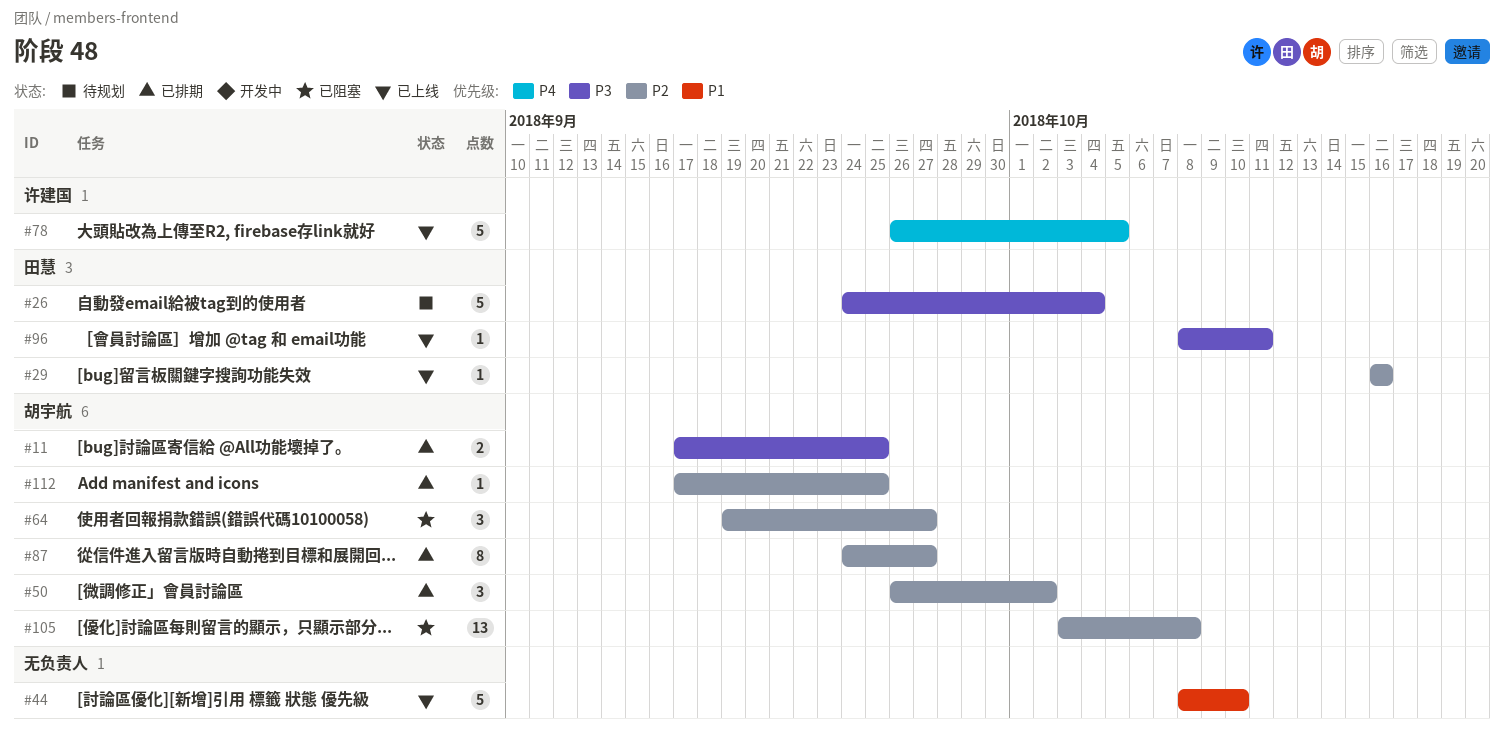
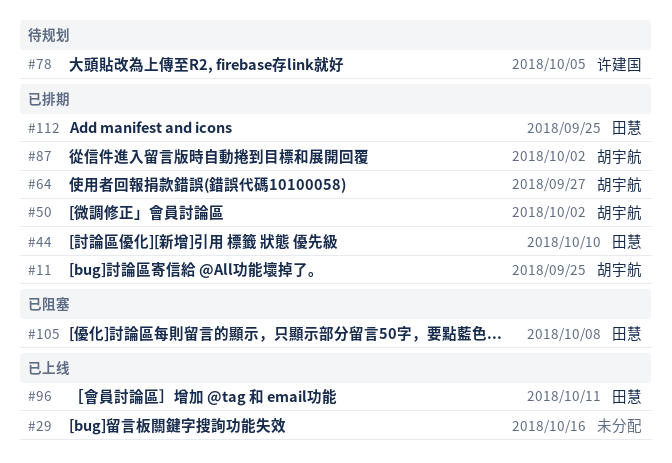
#26: present -> none
#29, owner: 田慧 -> none
#44, status: 已上线 -> 已排期
#44, owner: none -> 田慧
#64, status: 已阻塞 -> 已排期
#78, status: 已上线 -> 待规划
#87, due: Sep 27 -> Oct 2
#105, owner: 胡宇航 -> 田慧
#112, owner: 胡宇航 -> 田慧

